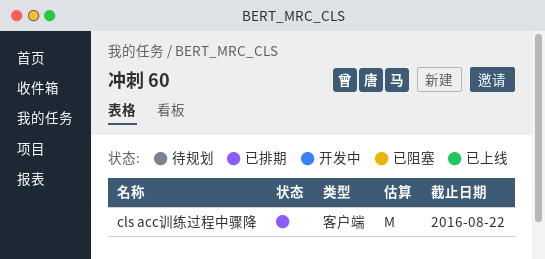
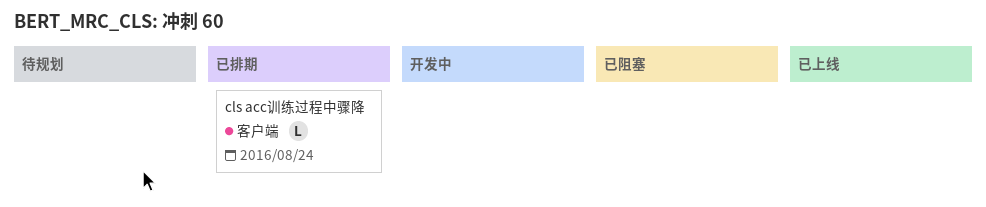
cls acc训练过程中骤降, estimate: M -> L
cls acc训练过程中骤降, due: Aug 22 -> Aug 24

